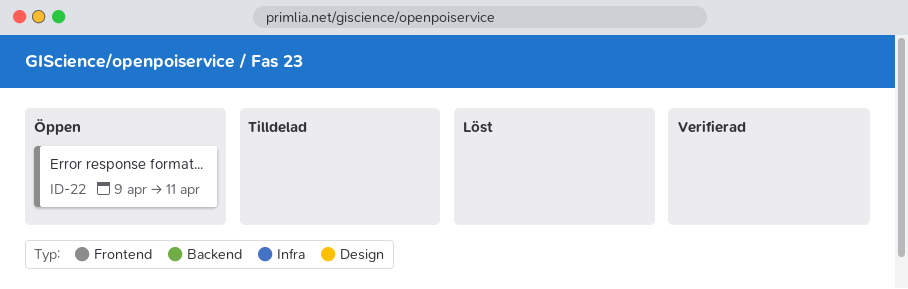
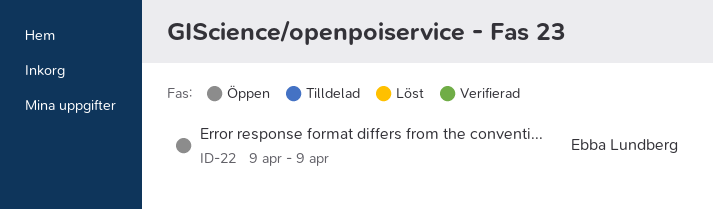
ID-22, due: Apr 11 -> Apr 9

